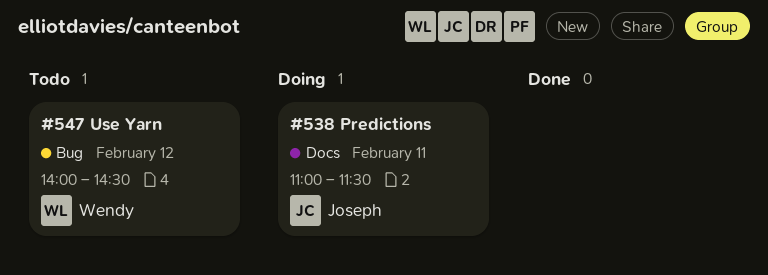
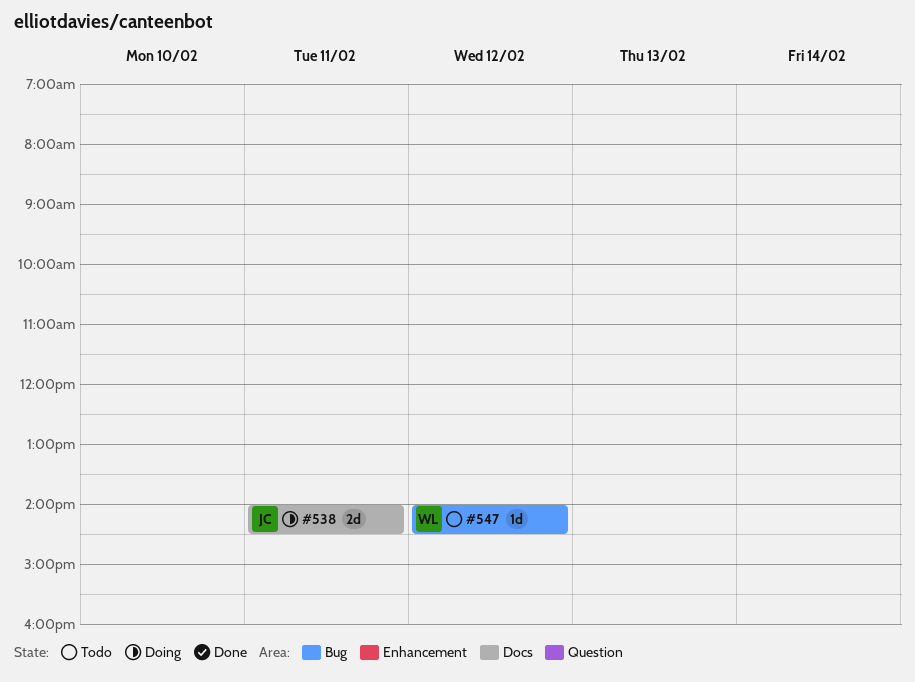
#538, begins: 11:00 -> 14:00
#538, ends: 11:30 -> 14:30

